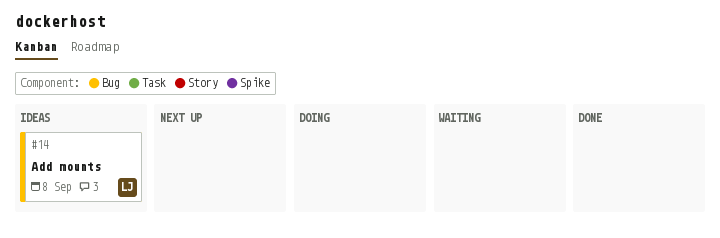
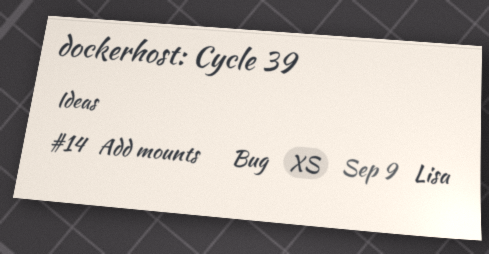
#14, due: Sep 8 -> Sep 9

